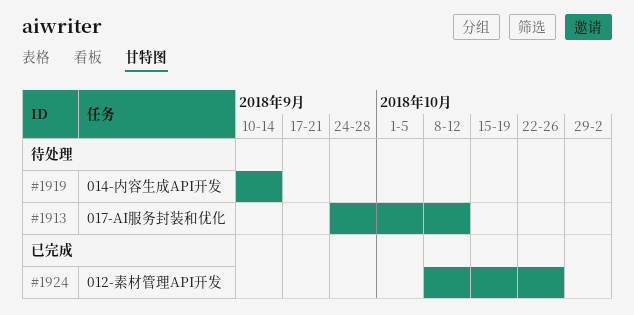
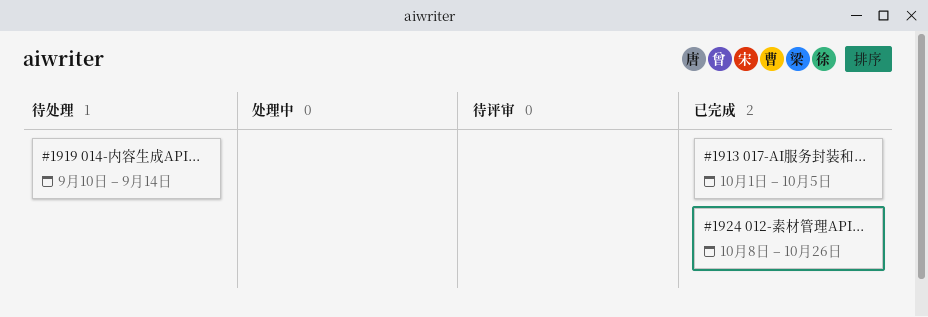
#1913, status: 待处理 -> 已完成
#1913, start: Sep 24 -> Oct 1
#1913, due: Oct 12 -> Oct 5

